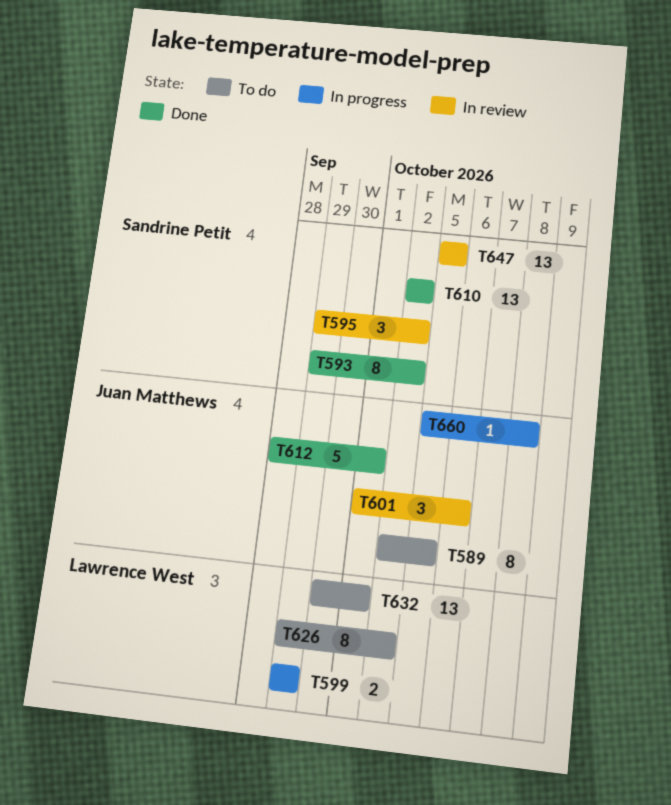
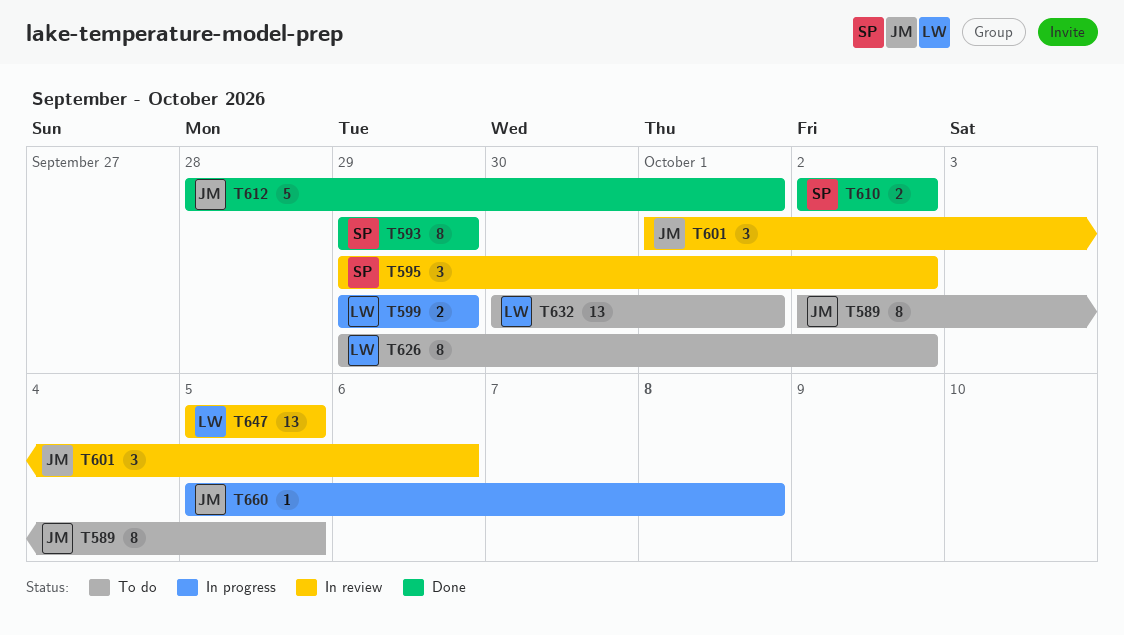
T593, due: Oct 2 -> Sep 29
T610, estimate: 13 -> 2
T647, owner: Sandrine Petit -> Lawrence West

